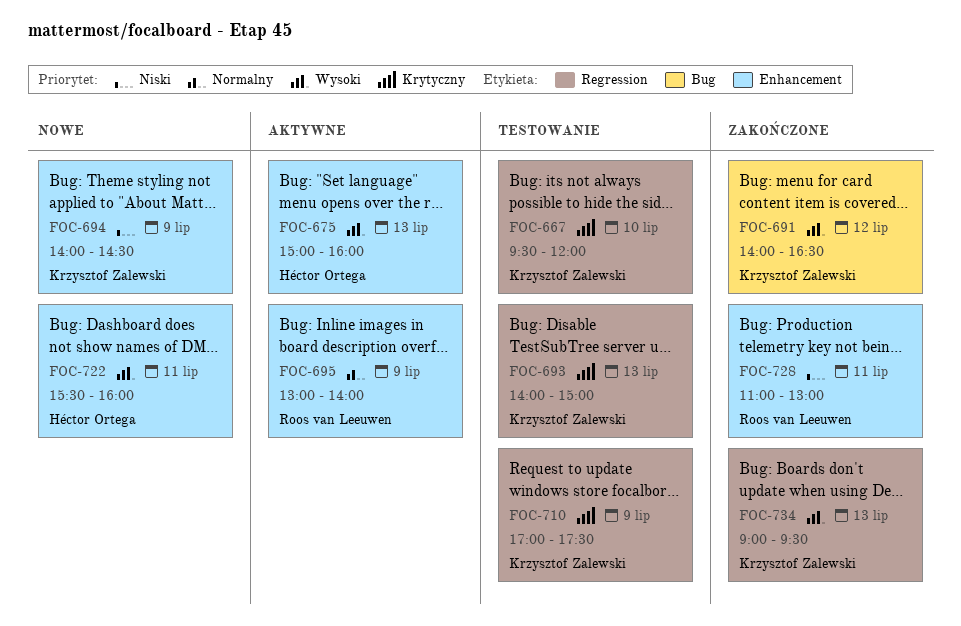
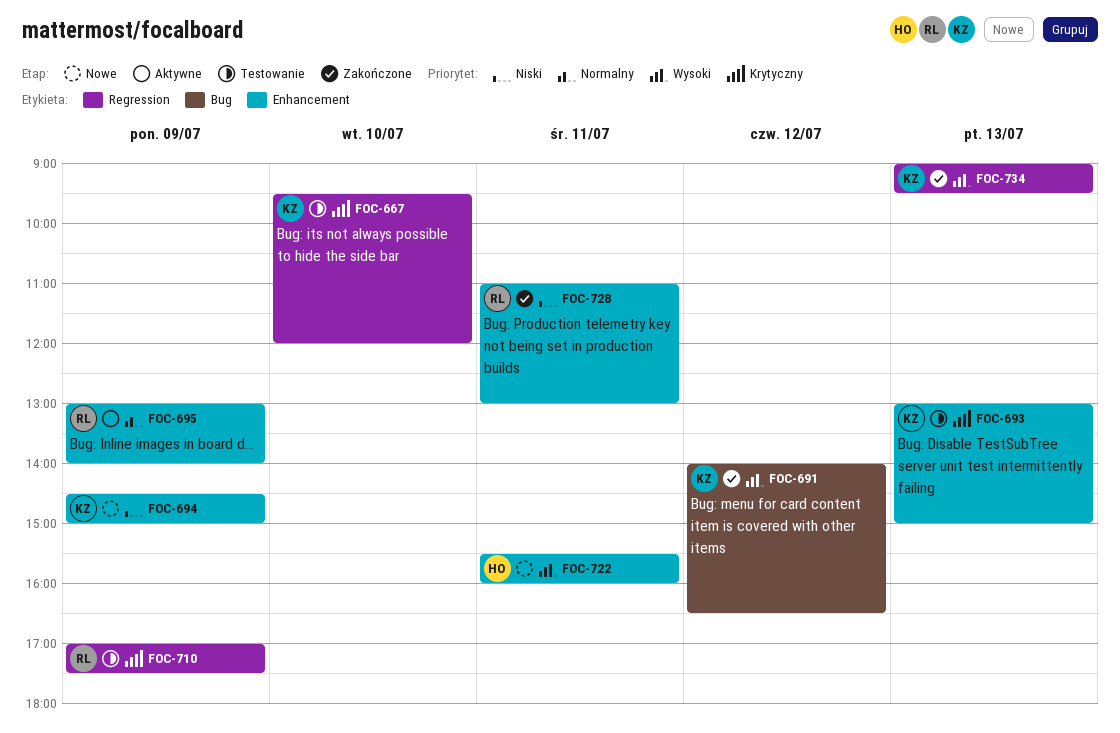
FOC-675: present -> none
FOC-693, label: Regression -> Enhancement
FOC-693, begins: 14:00 -> 13:00
FOC-694, begins: 14:00 -> 14:30
FOC-694, ends: 14:30 -> 15:00
FOC-710, owner: Krzysztof Zalewski -> Roos van Leeuwen

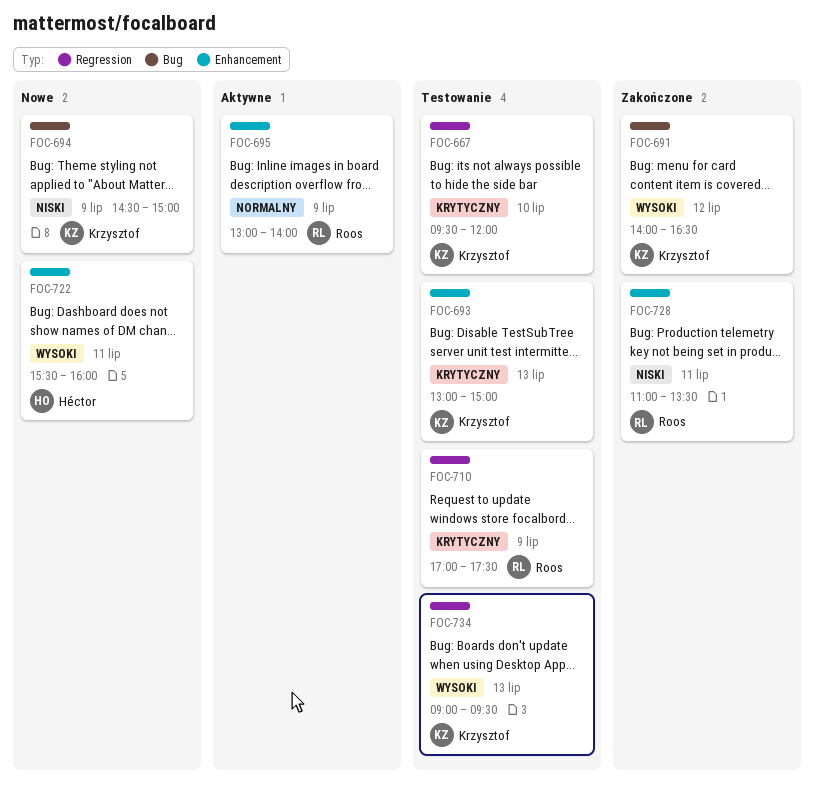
FOC-694, label: Enhancement -> Bug
FOC-728, ends: 13:00 -> 13:30
FOC-734, status: Zakończone -> Testowanie

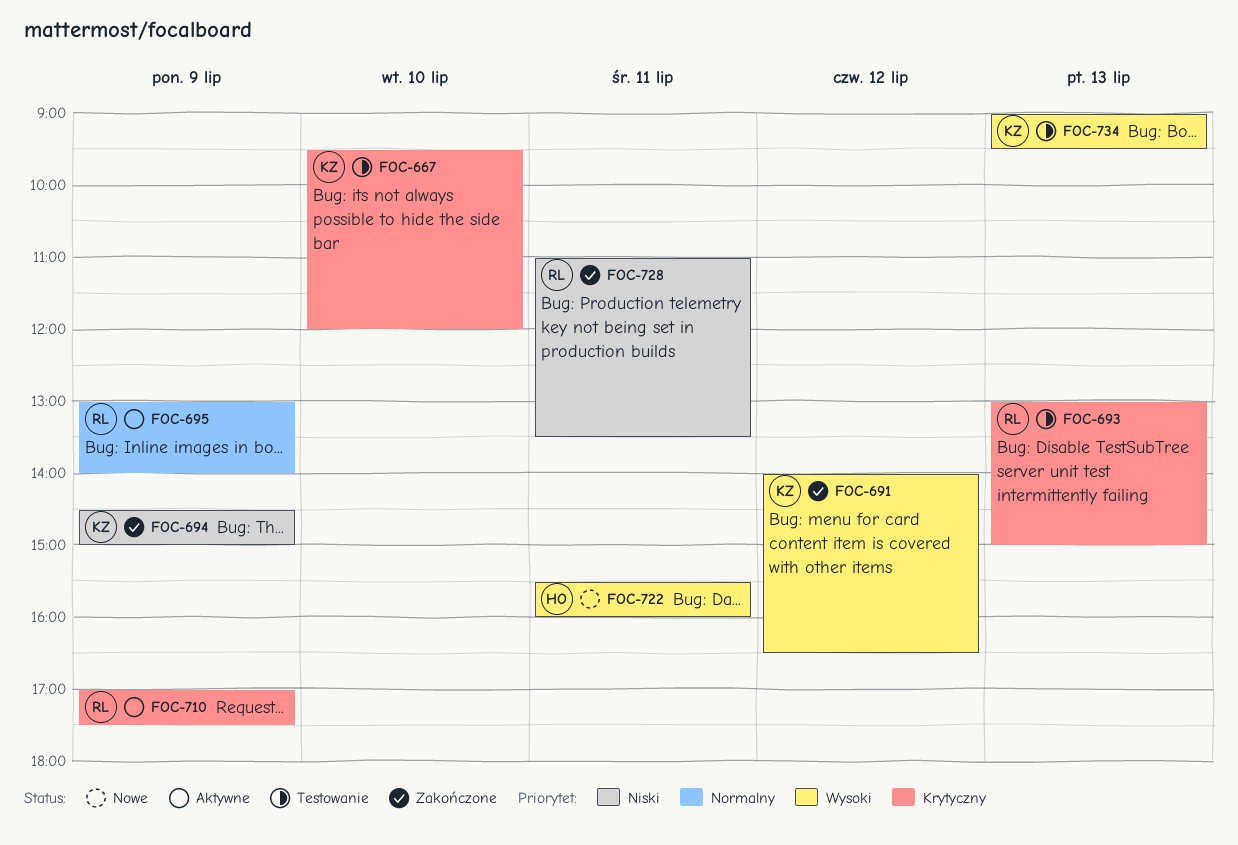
FOC-693, owner: Krzysztof -> Roos
FOC-694, status: Nowe -> Zakończone
FOC-710, status: Testowanie -> Aktywne

